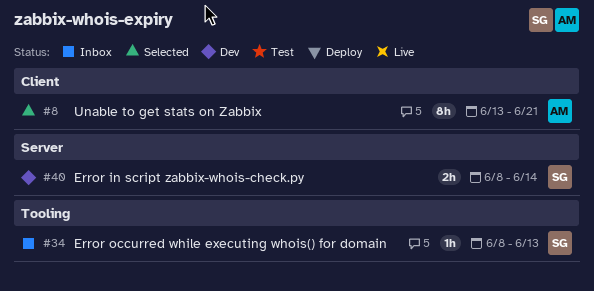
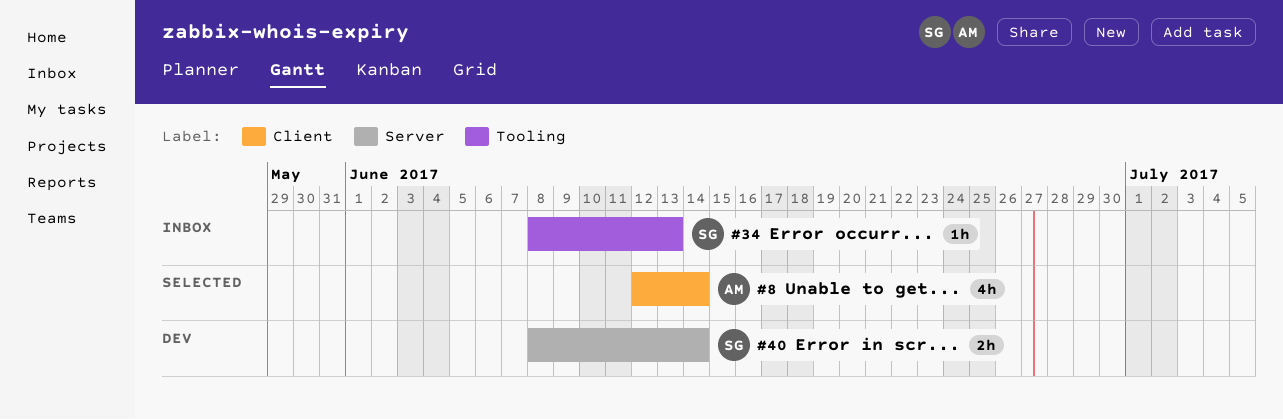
#8, estimate: 8h -> 4h
#8, start: Jun 13 -> Jun 12
#8, due: Jun 21 -> Jun 14

